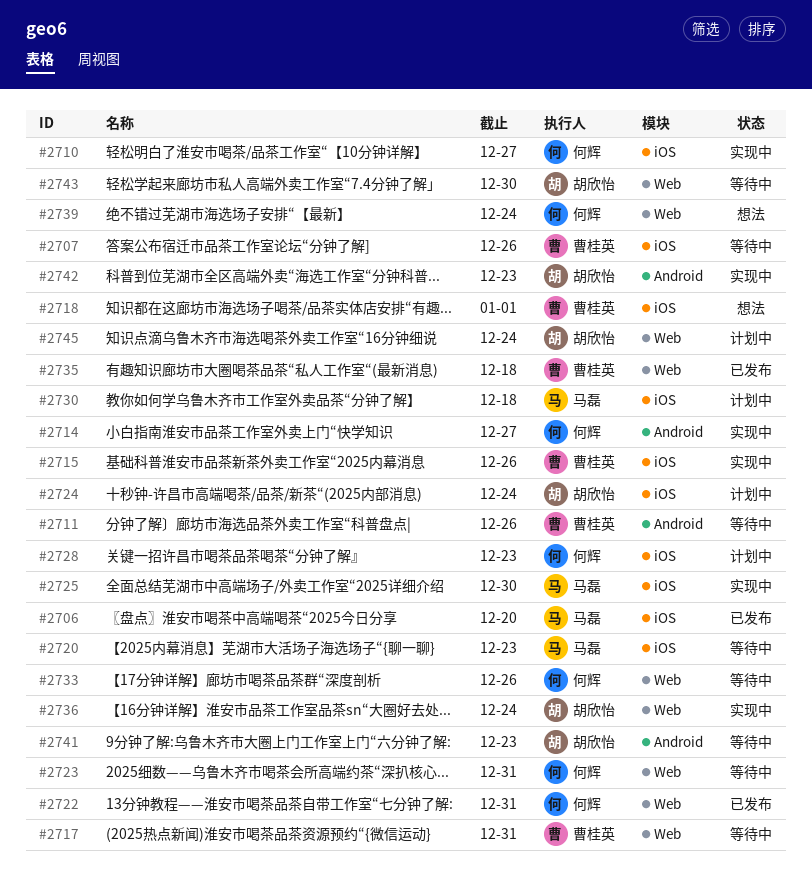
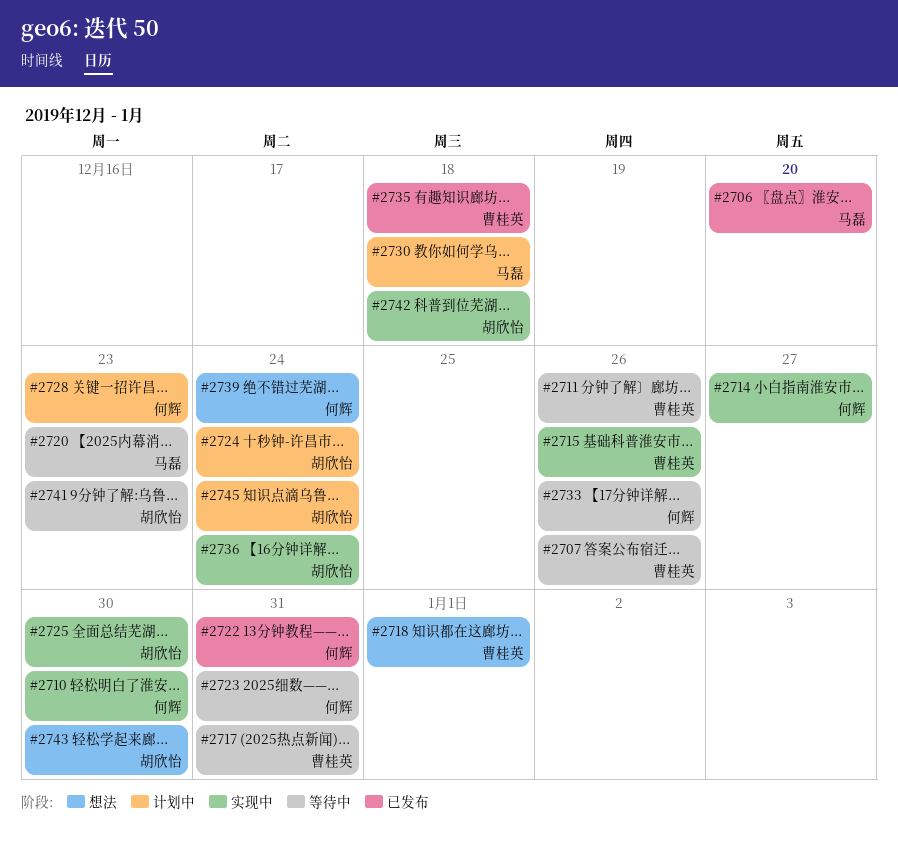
#2710, due: Dec 27 -> Dec 30
#2725, owner: 马磊 -> 胡欣怡
#2742, due: Dec 23 -> Dec 18
#2743, status: 等待中 -> 想法

